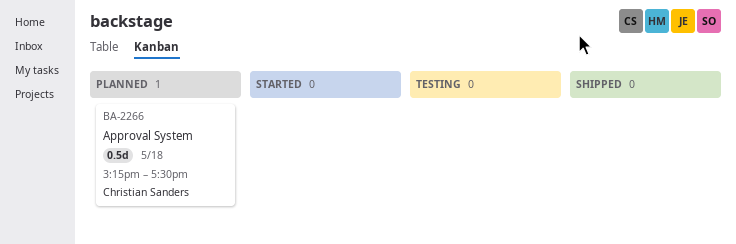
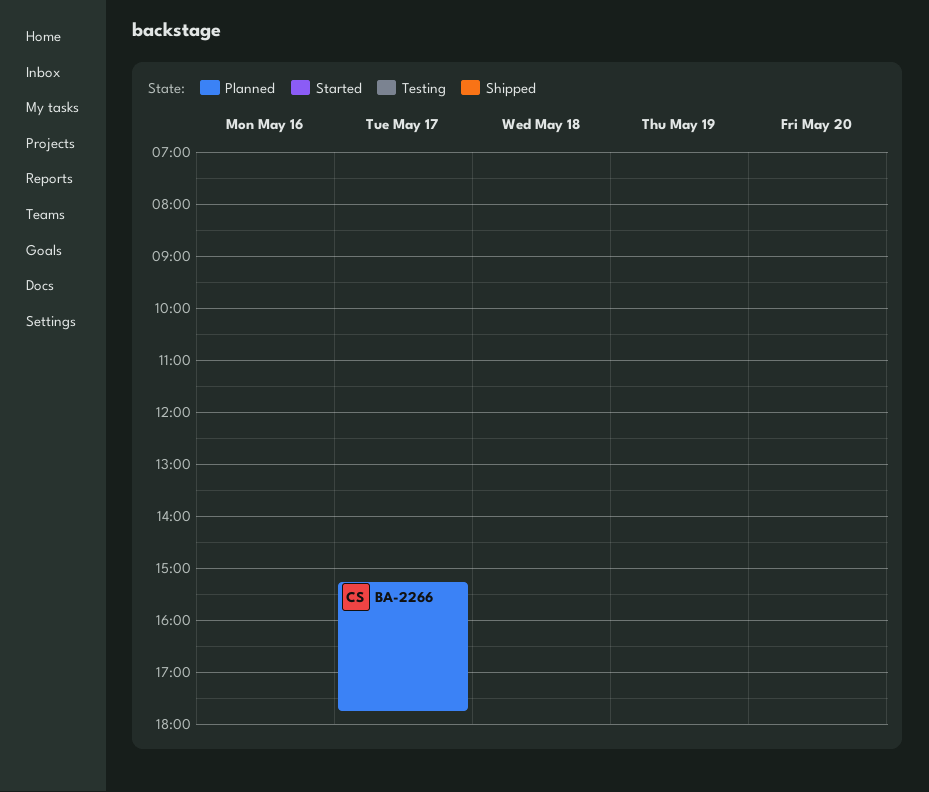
BA-2266, day: May 18 -> May 17
BA-2266, ends: 17:30 -> 17:45

